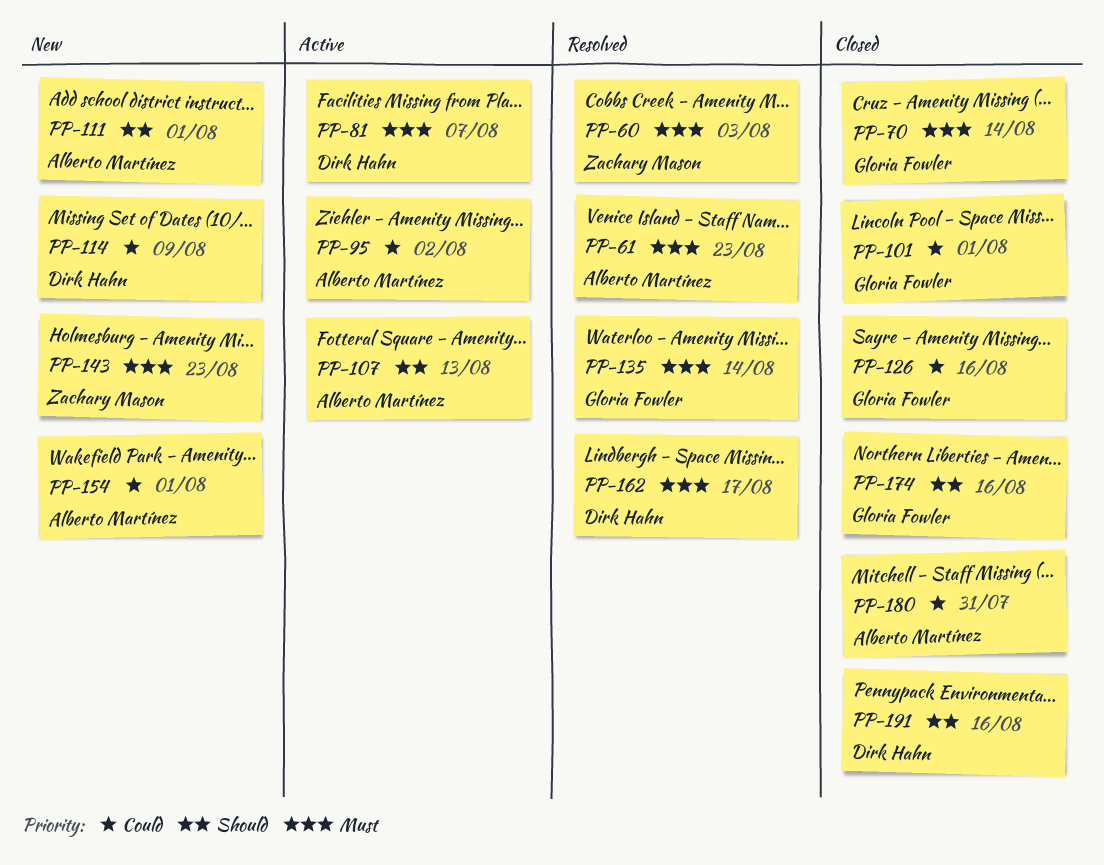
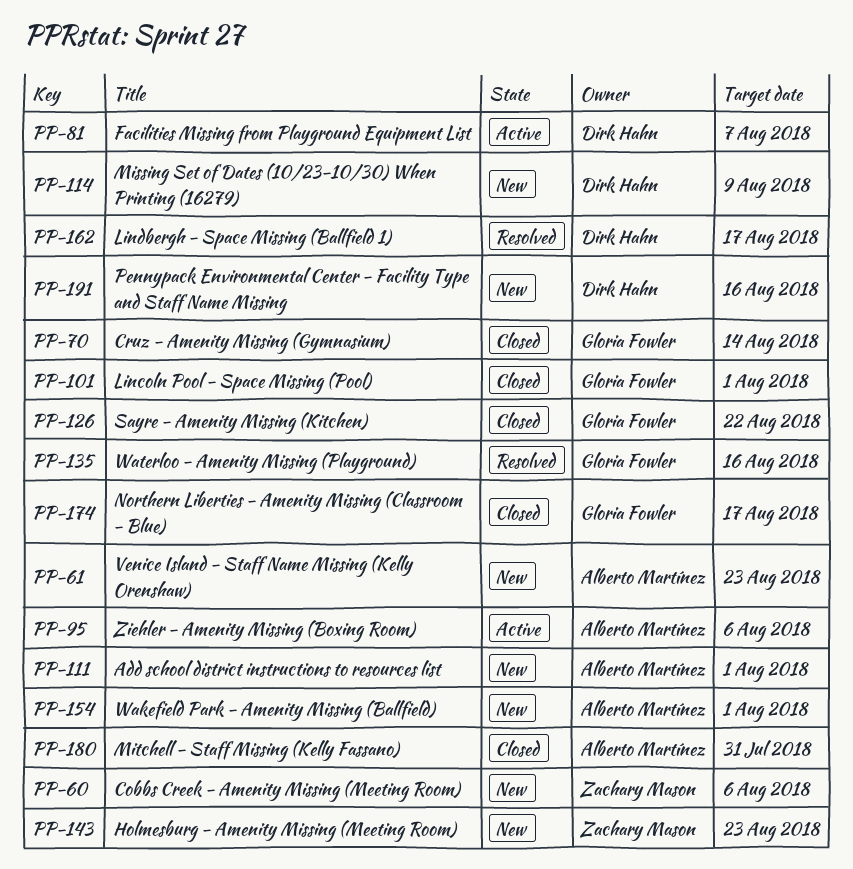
PP-60, status: Resolved -> New
PP-60, due: Aug 3 -> Aug 6
PP-61, status: Resolved -> New
PP-95, due: Aug 2 -> Aug 6
PP-107: present -> none
PP-126, due: Aug 16 -> Aug 22
PP-135, due: Aug 14 -> Aug 16
PP-174, due: Aug 16 -> Aug 17
PP-191, status: Closed -> New

